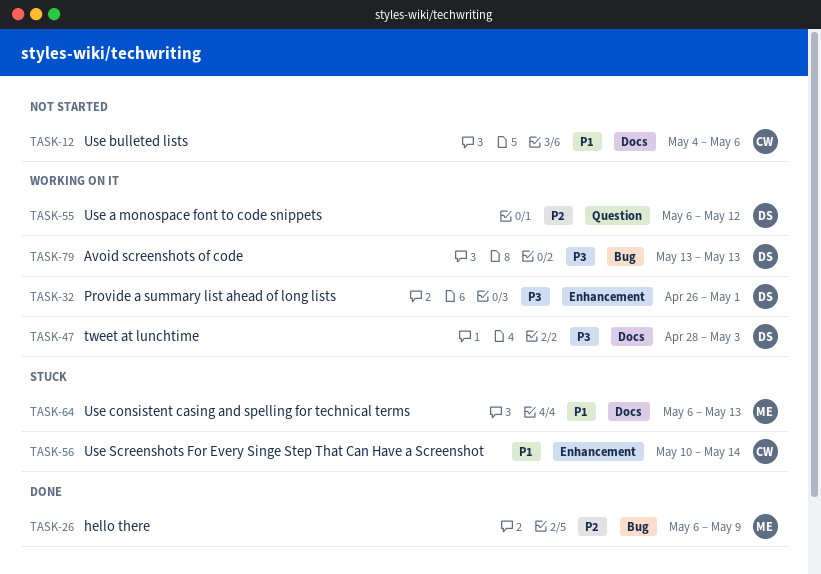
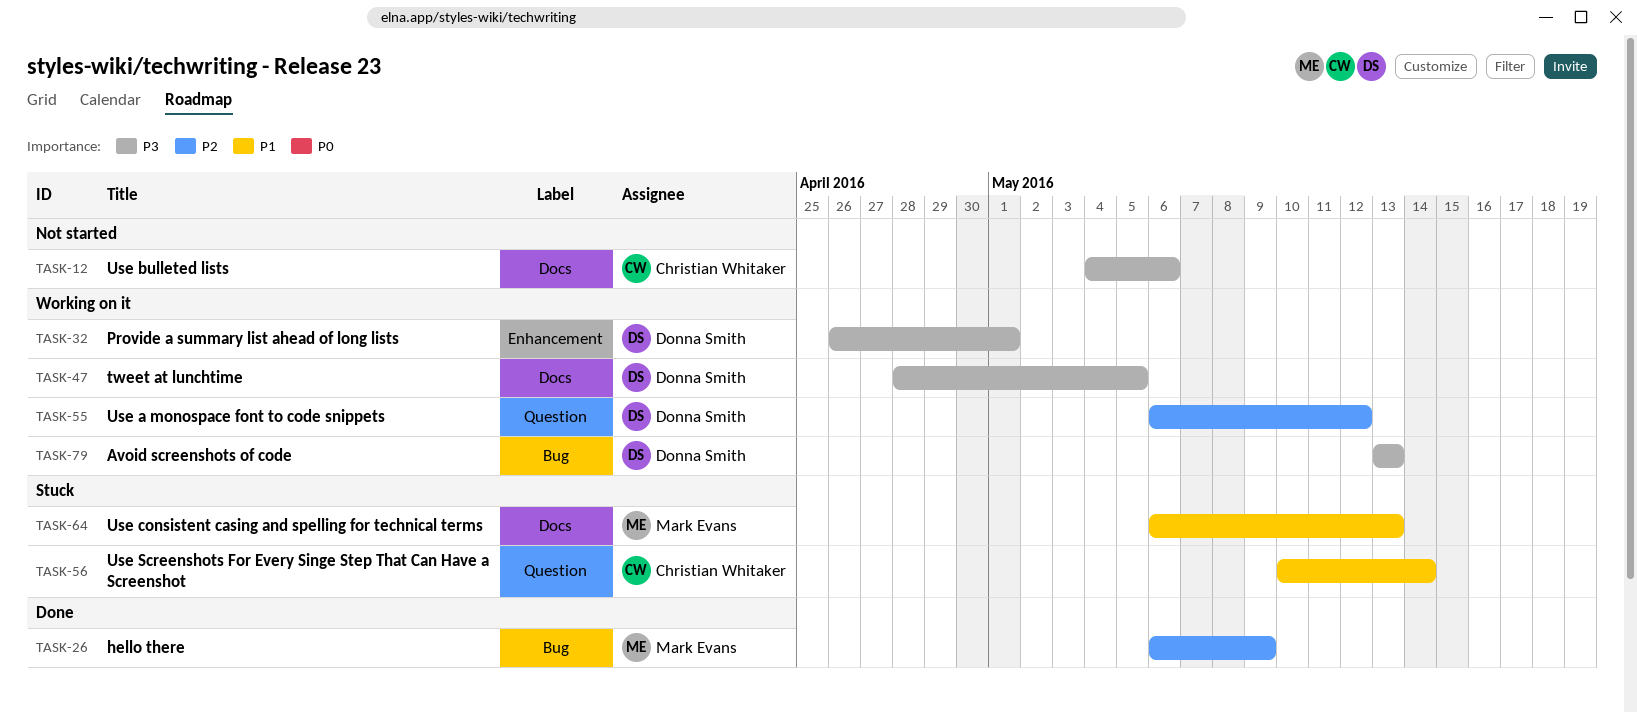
TASK-12, priority: P1 -> P3
TASK-47, due: May 3 -> May 5
TASK-56, label: Enhancement -> Question

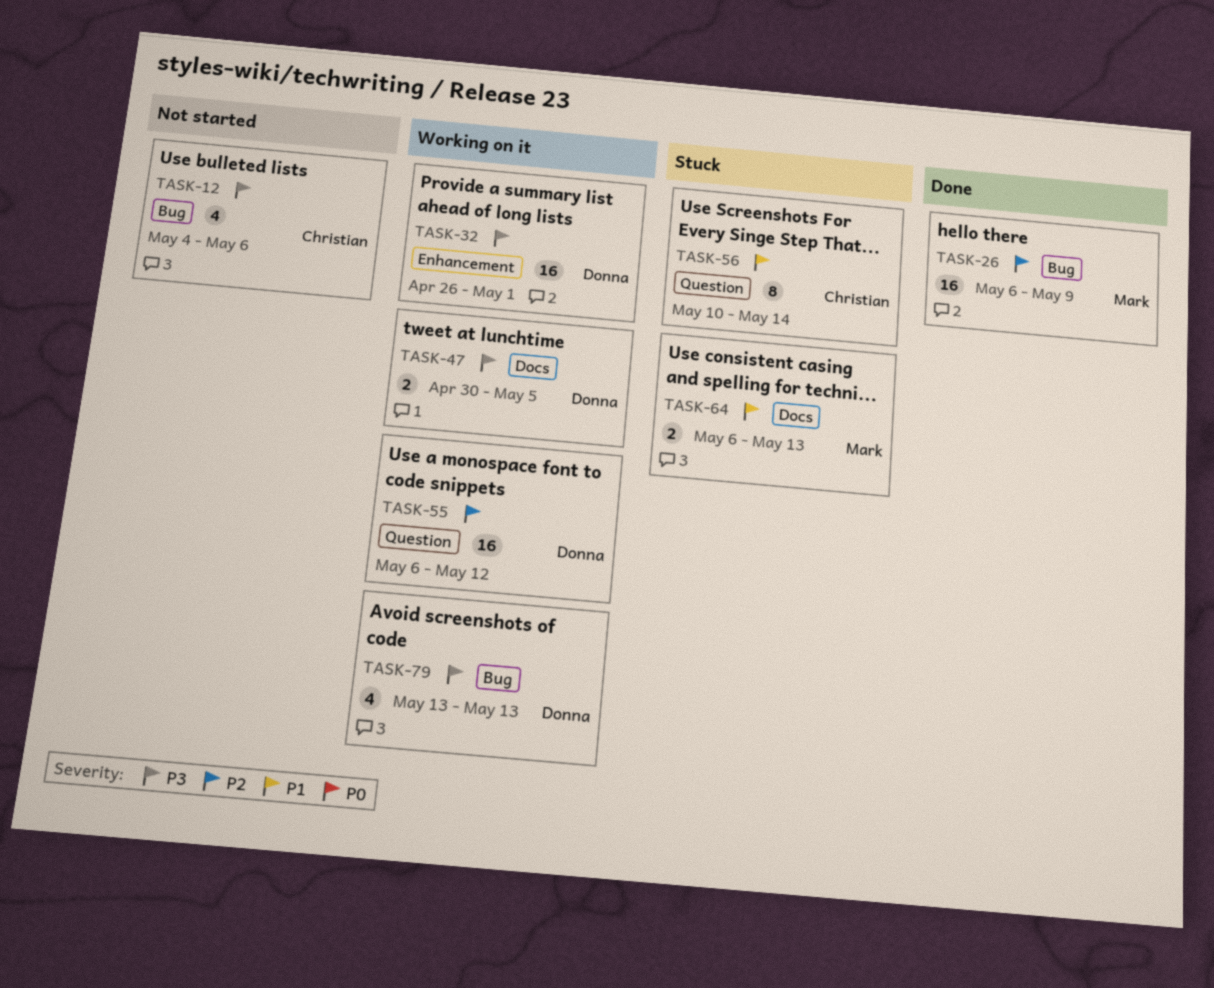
TASK-12, label: Docs -> Bug
TASK-47, start: Apr 28 -> Apr 30

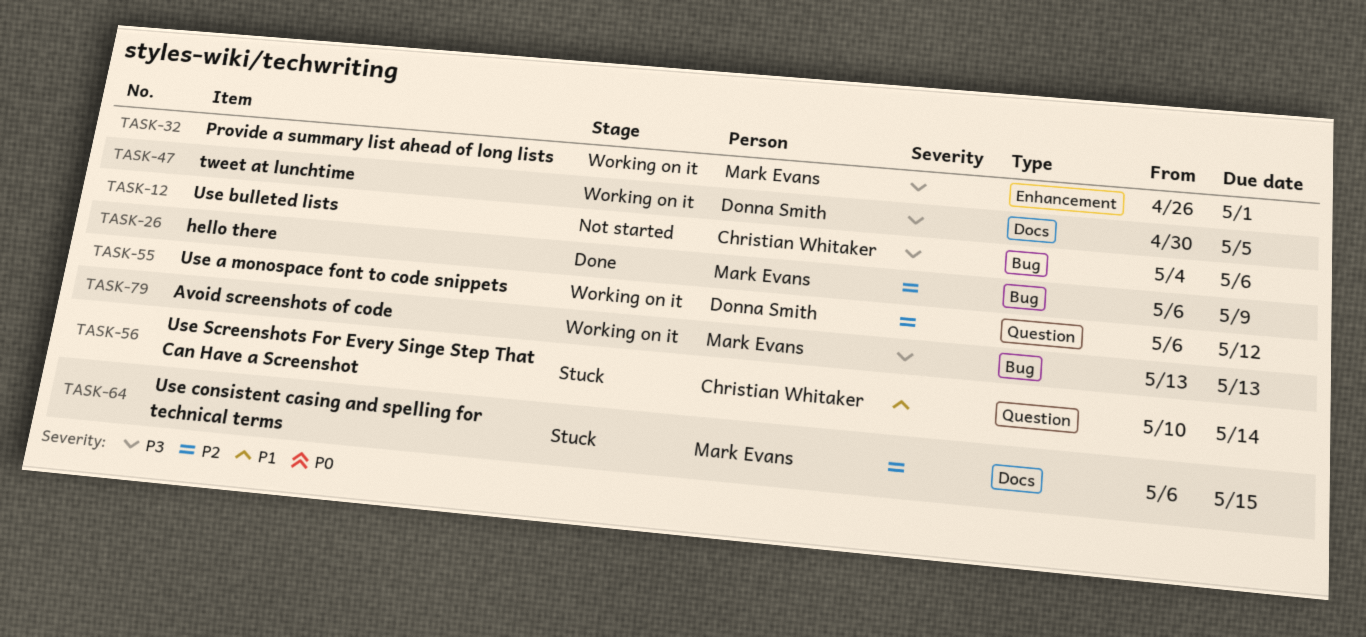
TASK-32, owner: Donna Smith -> Mark Evans
TASK-64, priority: P1 -> P2
TASK-64, due: May 13 -> May 15
TASK-79, owner: Donna Smith -> Mark Evans

